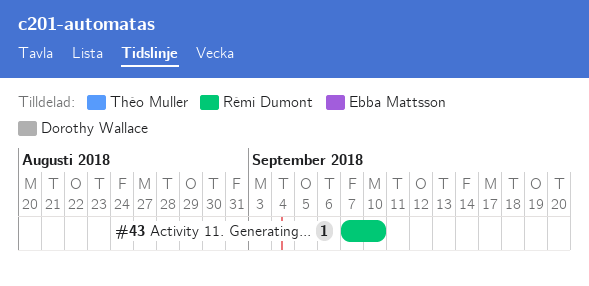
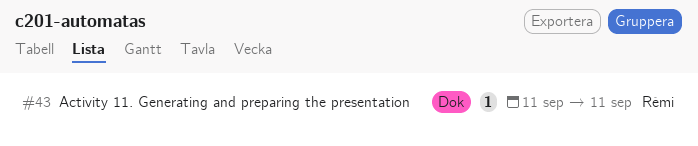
#43, start: Sep 7 -> Sep 11
#43, due: Sep 10 -> Sep 11

